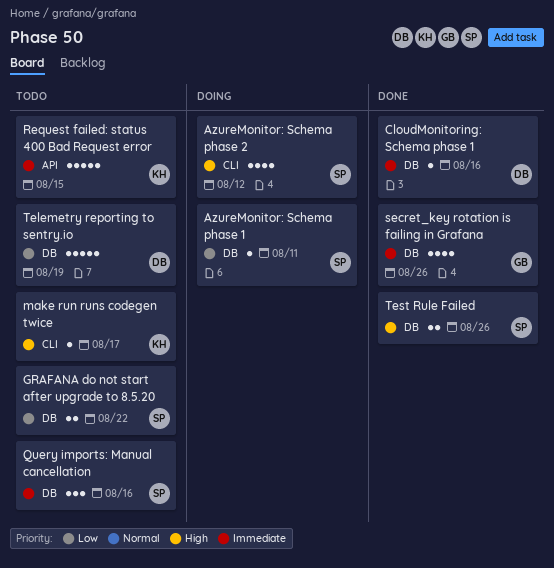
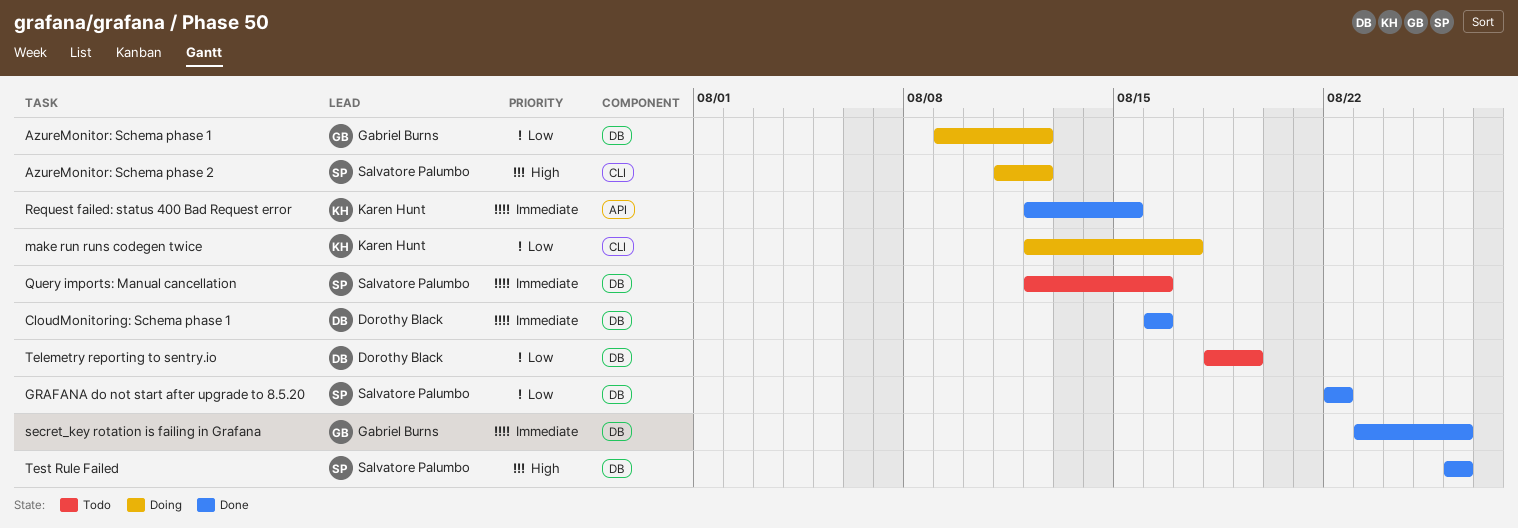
AzureMonitor: Schema phase 1, owner: Salvatore Palumbo -> Gabriel Burns
AzureMonitor: Schema phase 1, due: Aug 11 -> Aug 12
GRAFANA do not start after upgrade to 8.5.20, status: Todo -> Done
make run runs codegen twice, status: Todo -> Doing
make run runs codegen twice, priority: High -> Low
Request failed: status 400 Bad Request error, status: Todo -> Done

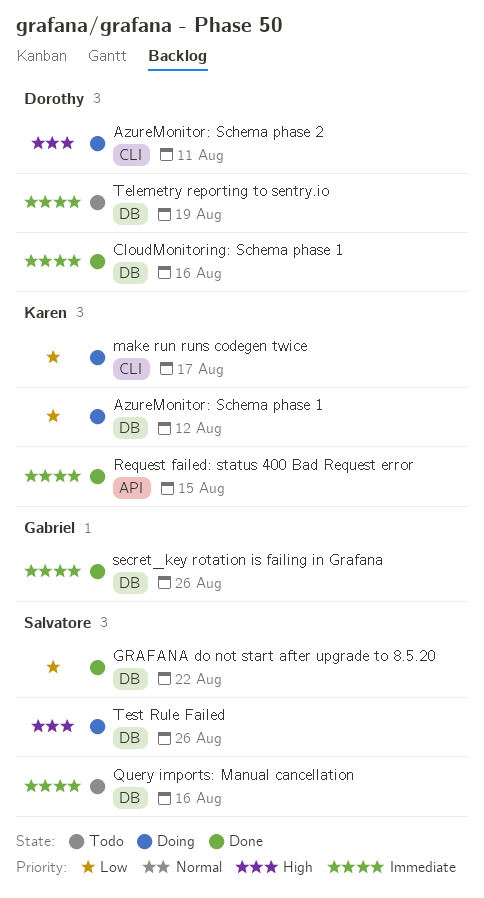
AzureMonitor: Schema phase 1, owner: Gabriel Burns -> Karen Hunt
AzureMonitor: Schema phase 2, owner: Salvatore Palumbo -> Dorothy Black
AzureMonitor: Schema phase 2, due: Aug 12 -> Aug 11
Telemetry reporting to sentry.io, priority: Low -> Immediate
Test Rule Failed, status: Done -> Doing

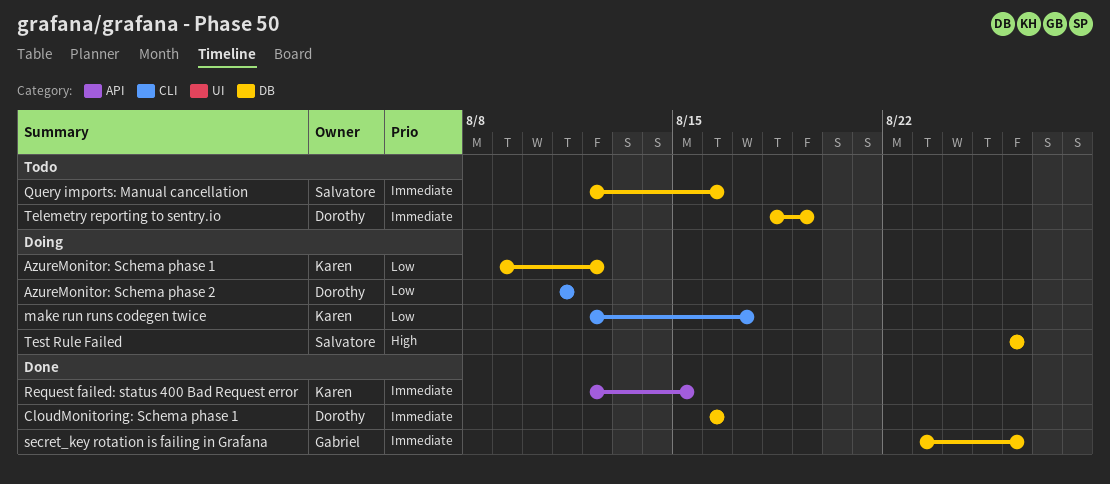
AzureMonitor: Schema phase 2, priority: High -> Low
GRAFANA do not start after upgrade to 8.5.20: present -> none

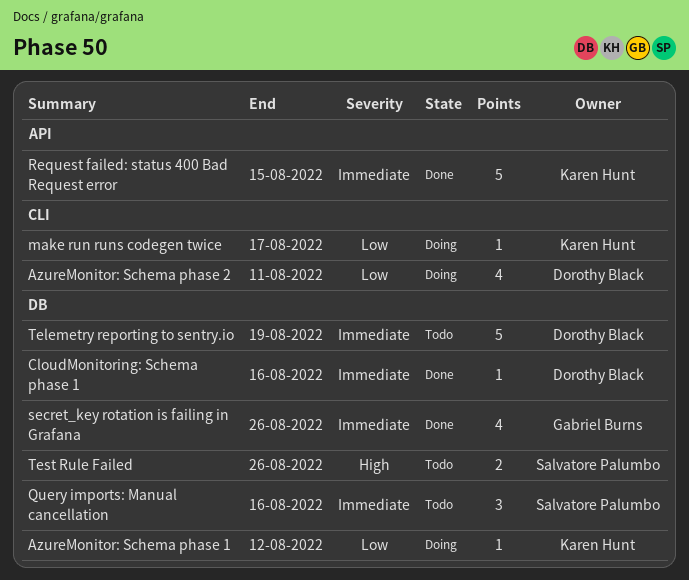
Test Rule Failed, status: Doing -> Todo

